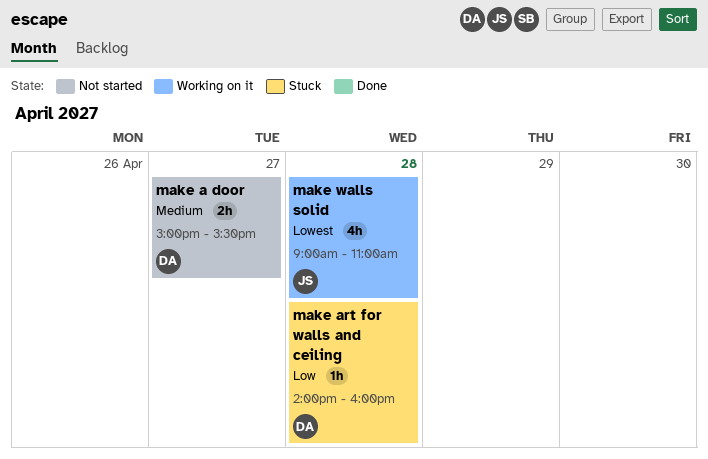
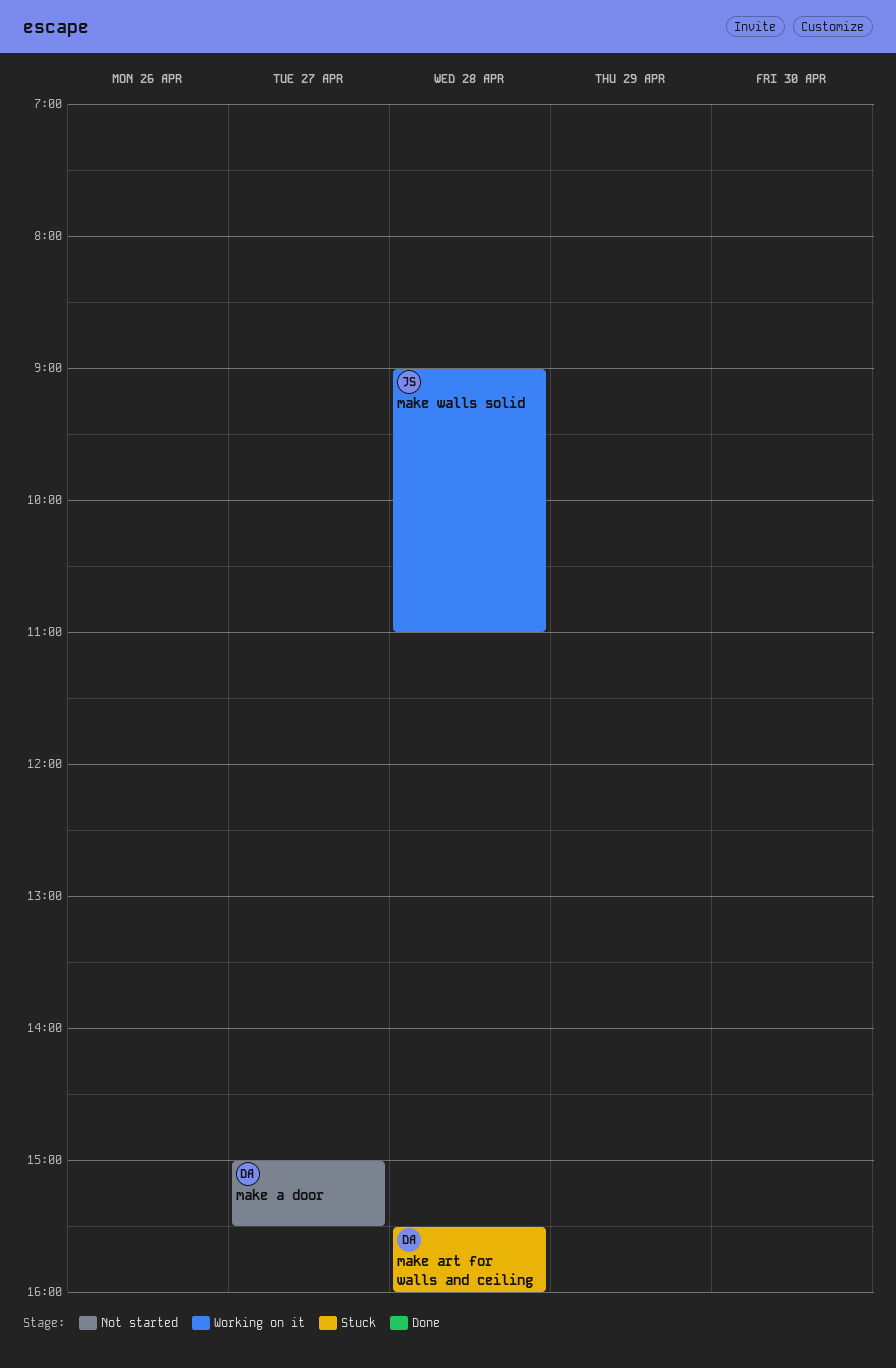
make art for walls and ceiling, begins: 14:00 -> 15:30

